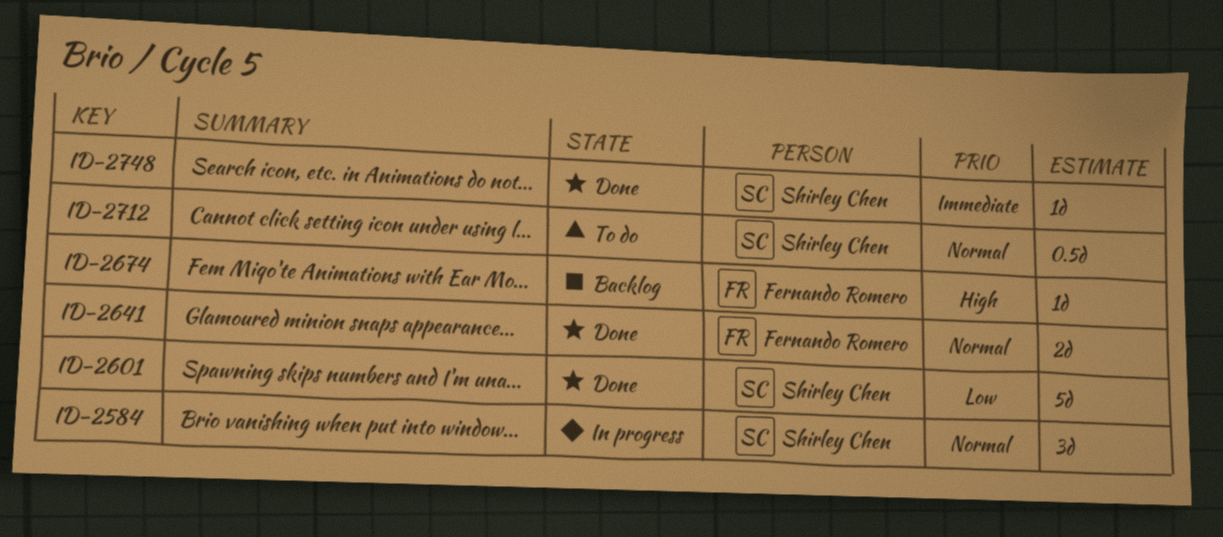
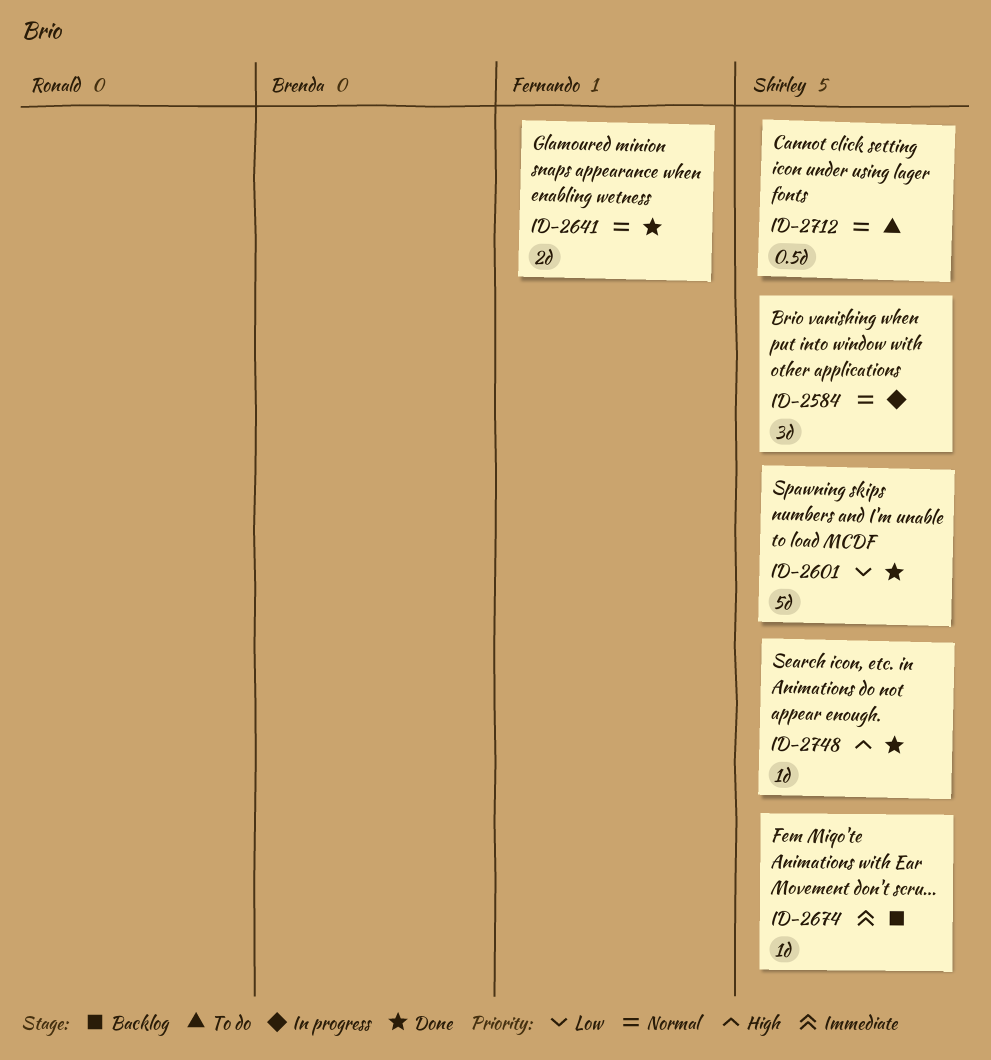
ID-2674, owner: Fernando Romero -> Shirley Chen
ID-2674, priority: High -> Immediate
ID-2748, priority: Immediate -> High

